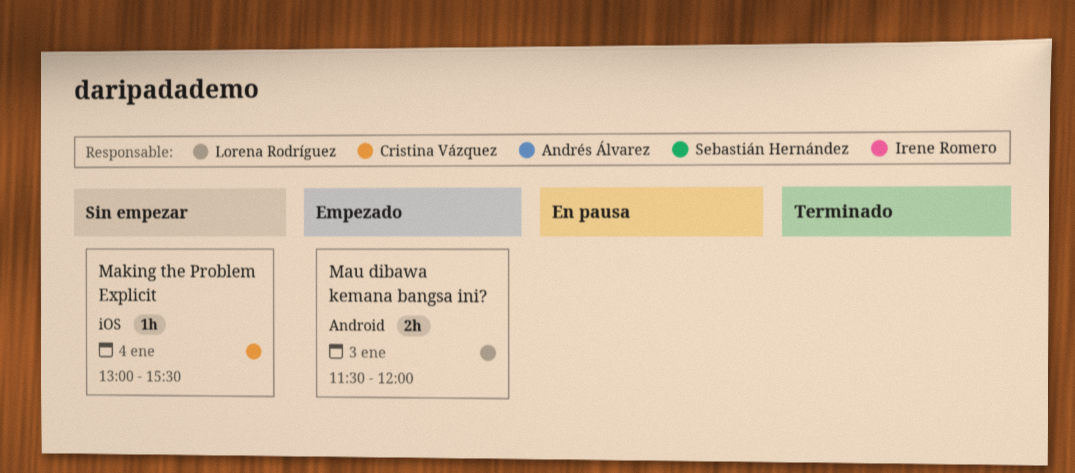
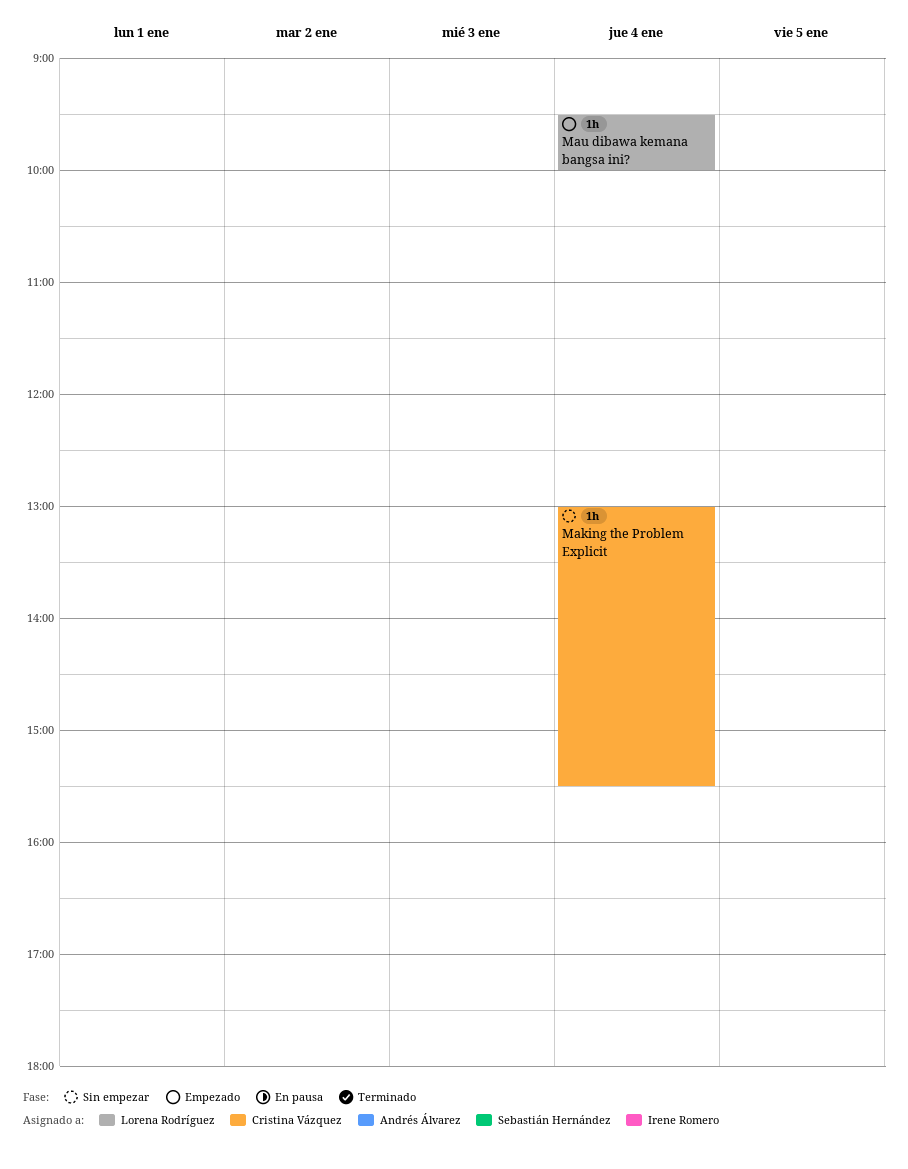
Mau dibawa kemana bangsa ini?, estimate: 2h -> 1h
Mau dibawa kemana bangsa ini?, day: Jan 3 -> Jan 4
Mau dibawa kemana bangsa ini?, begins: 11:30 -> 09:30
Mau dibawa kemana bangsa ini?, ends: 12:00 -> 10:00

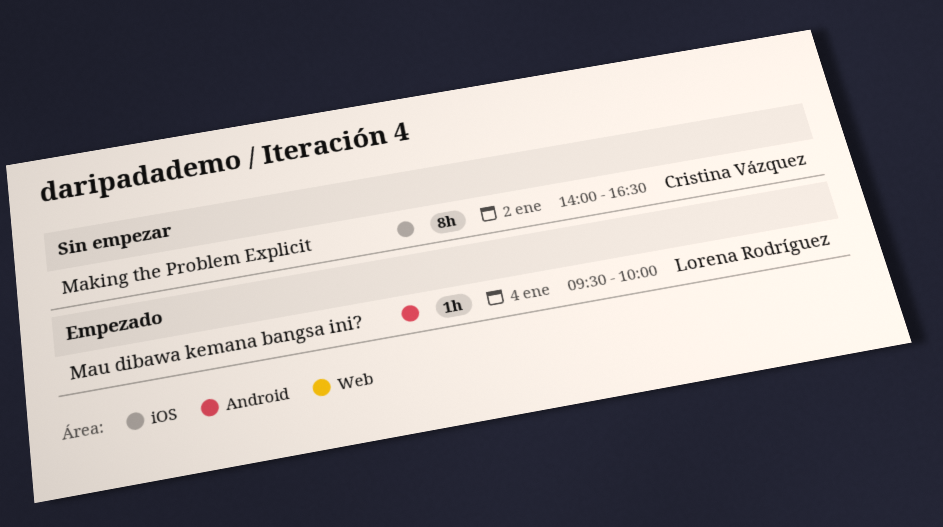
Making the Problem Explicit, estimate: 1h -> 8h
Making the Problem Explicit, day: Jan 4 -> Jan 2
Making the Problem Explicit, begins: 13:00 -> 14:00
Making the Problem Explicit, ends: 15:30 -> 16:30

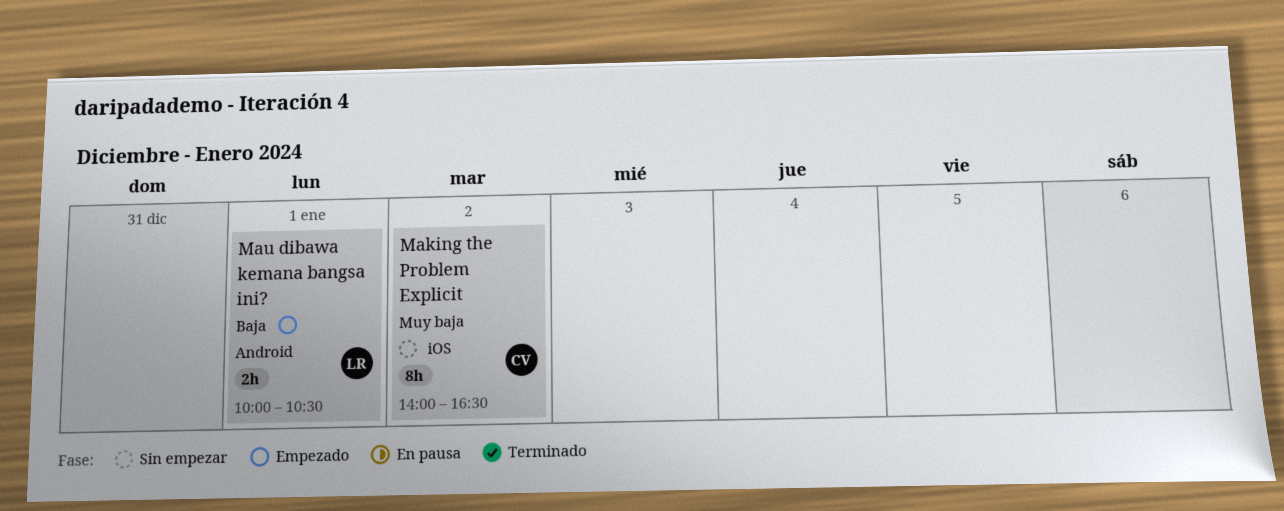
Mau dibawa kemana bangsa ini?, estimate: 1h -> 2h
Mau dibawa kemana bangsa ini?, day: Jan 4 -> Jan 1
Mau dibawa kemana bangsa ini?, begins: 09:30 -> 10:00
Mau dibawa kemana bangsa ini?, ends: 10:00 -> 10:30

